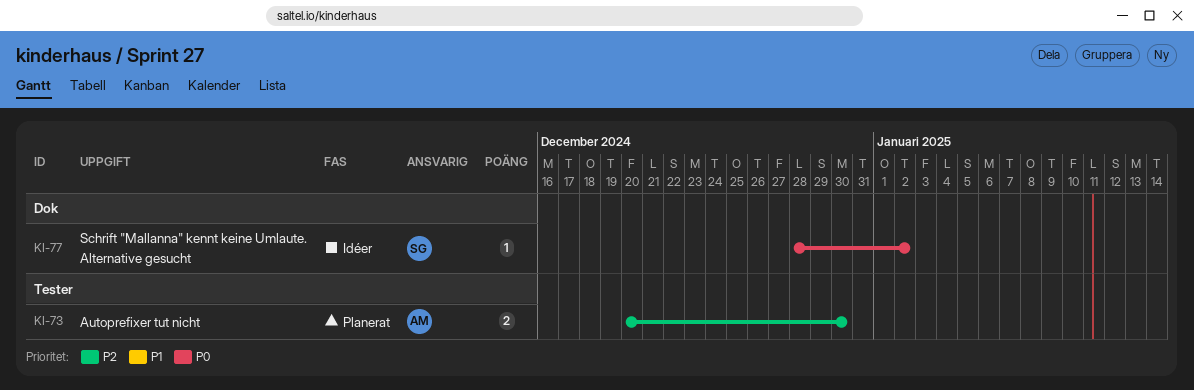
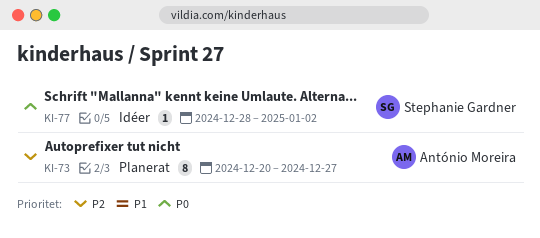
KI-73, estimate: 2 -> 8
KI-73, due: Dec 30 -> Dec 27

